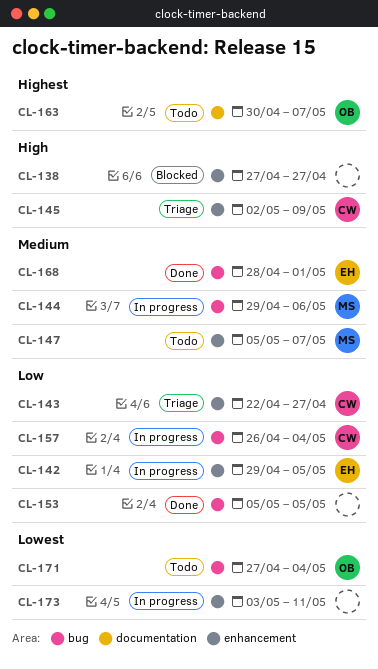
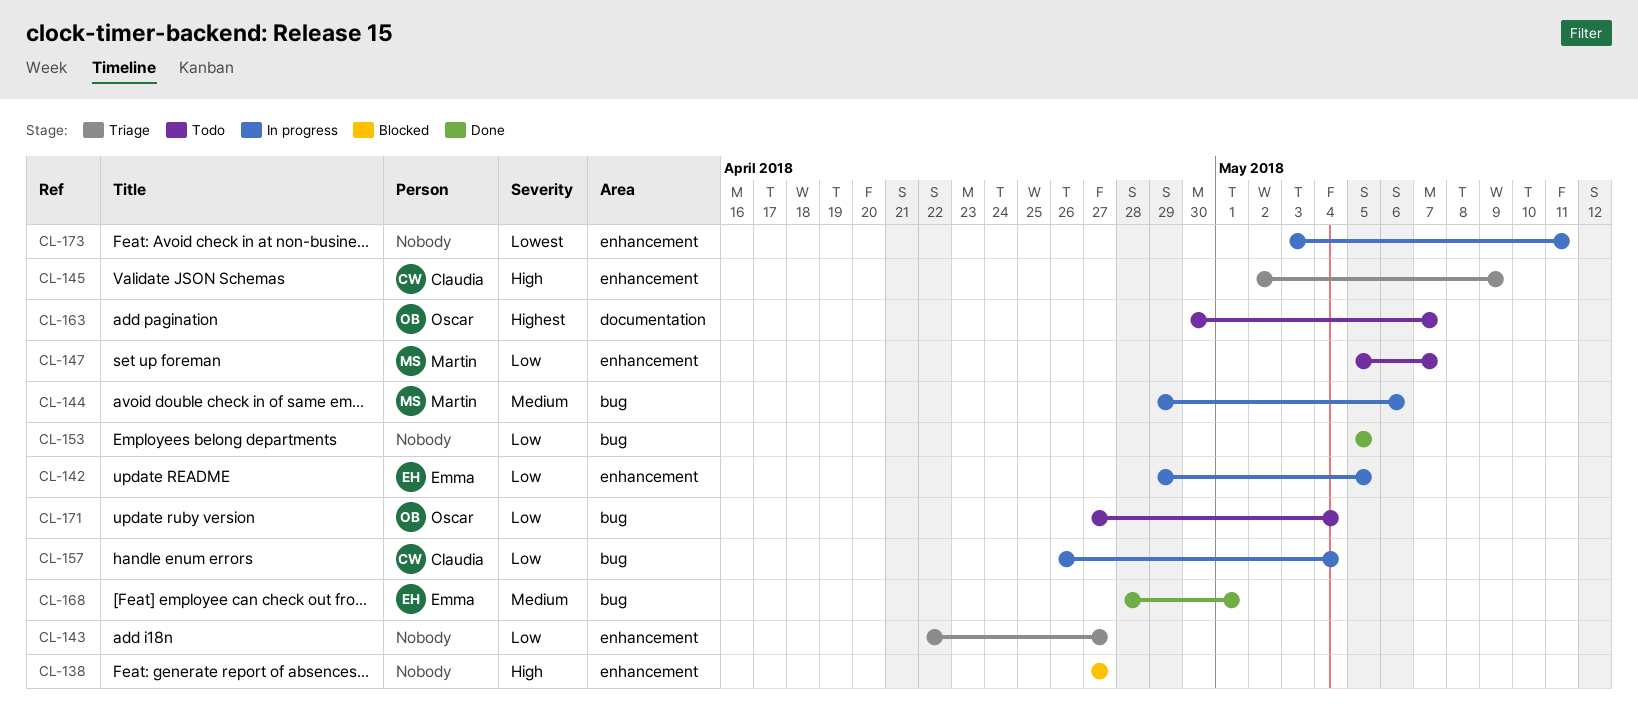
CL-143, owner: Claudia -> none
CL-147, priority: Medium -> Low
CL-171, priority: Lowest -> Low

